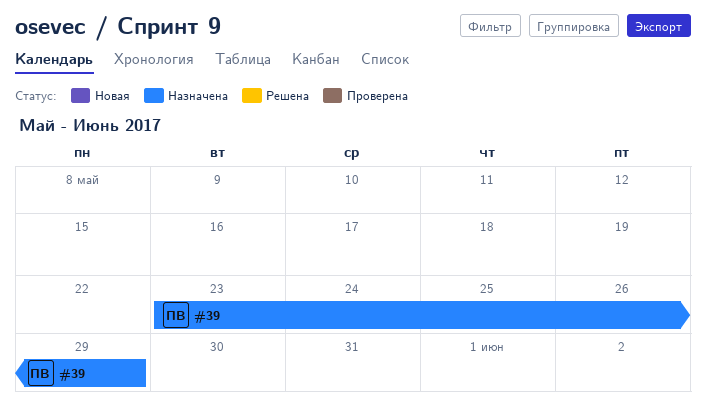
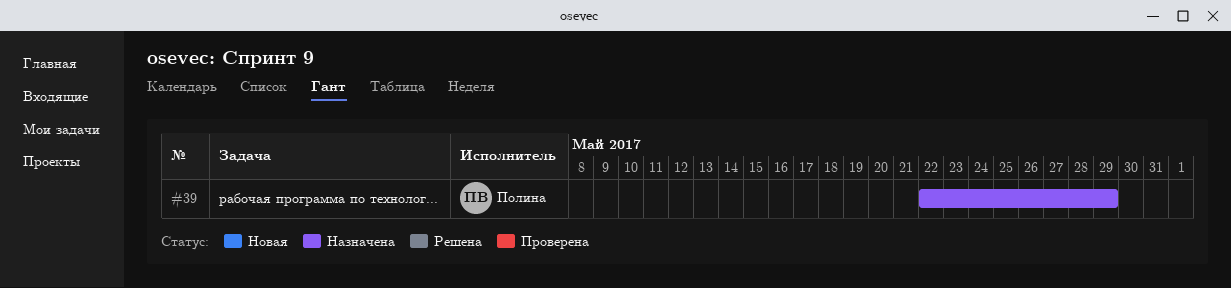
#39, start: May 23 -> May 22

